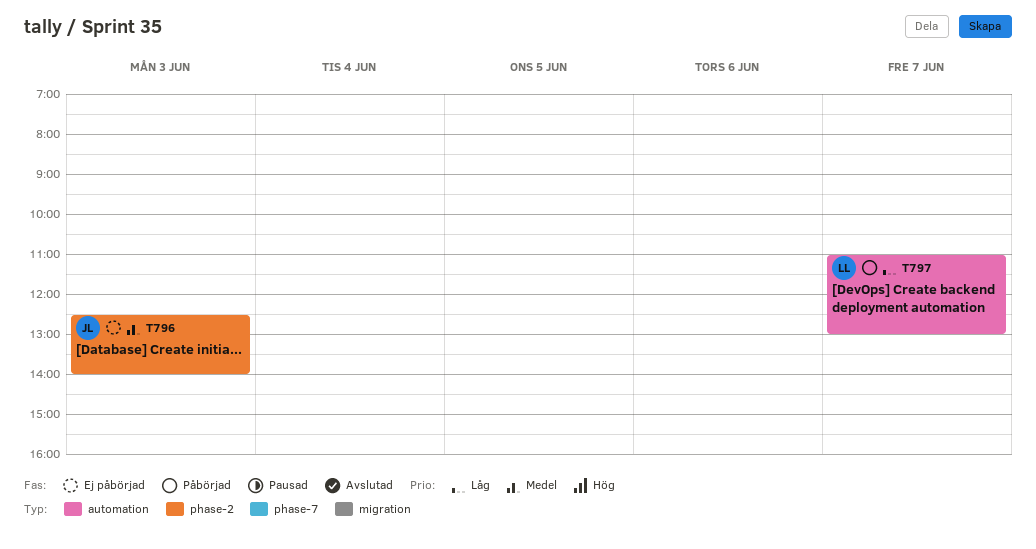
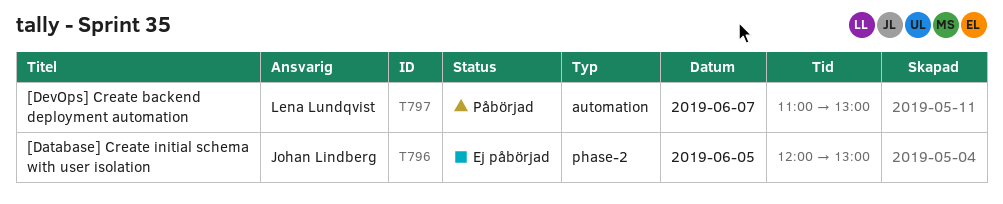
T796, day: Jun 3 -> Jun 5
T796, begins: 12:30 -> 12:00
T796, ends: 14:00 -> 13:00

